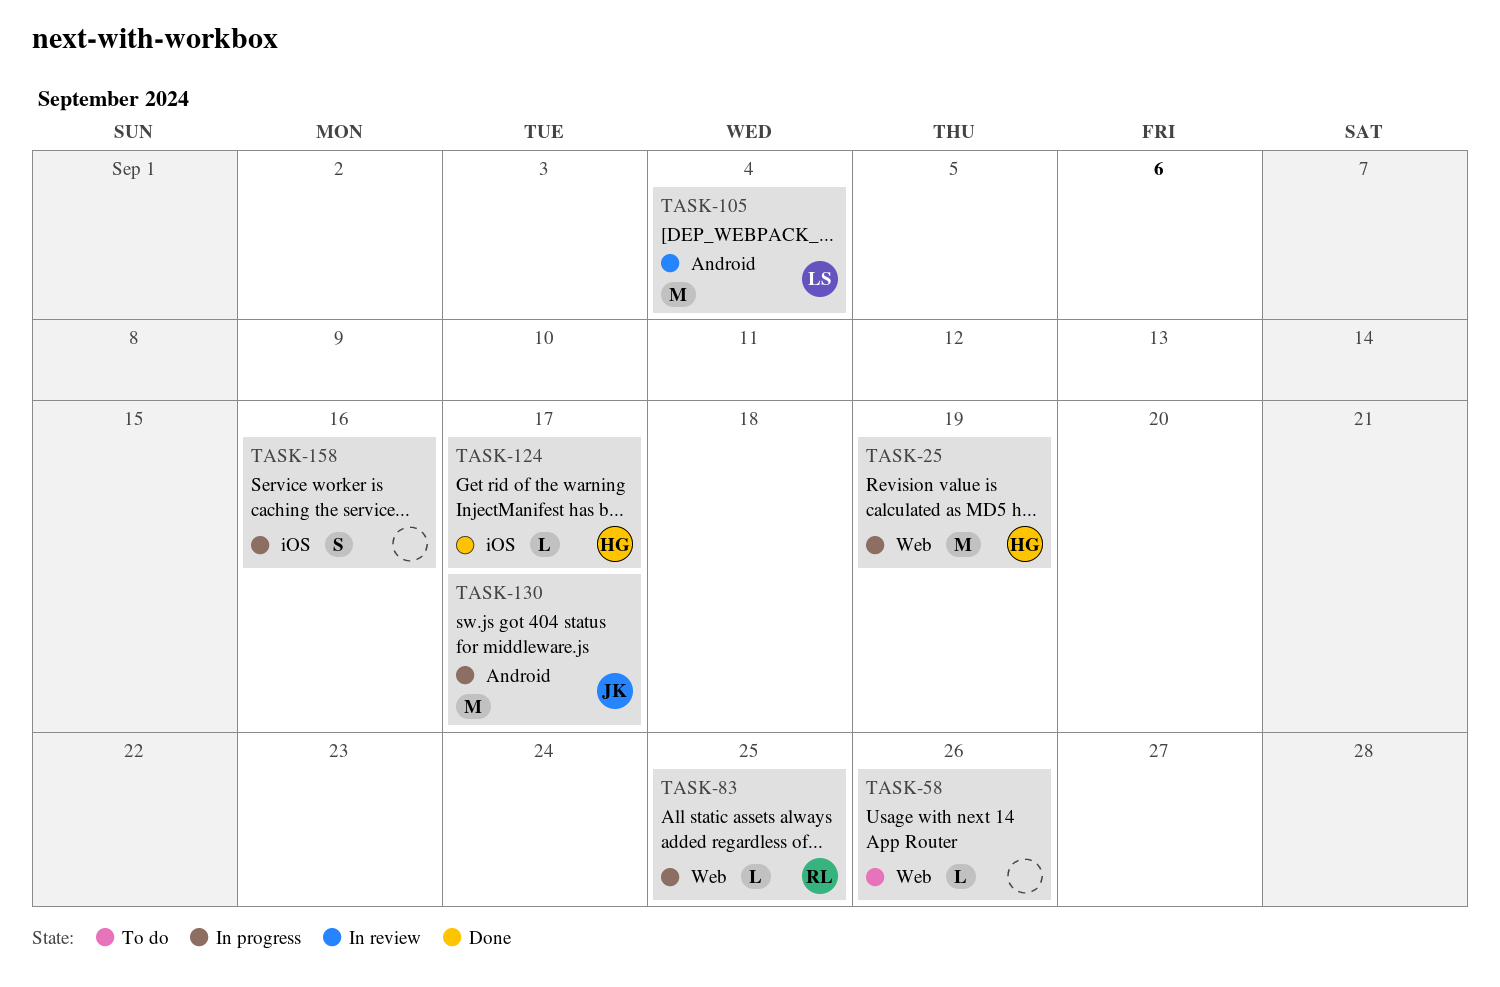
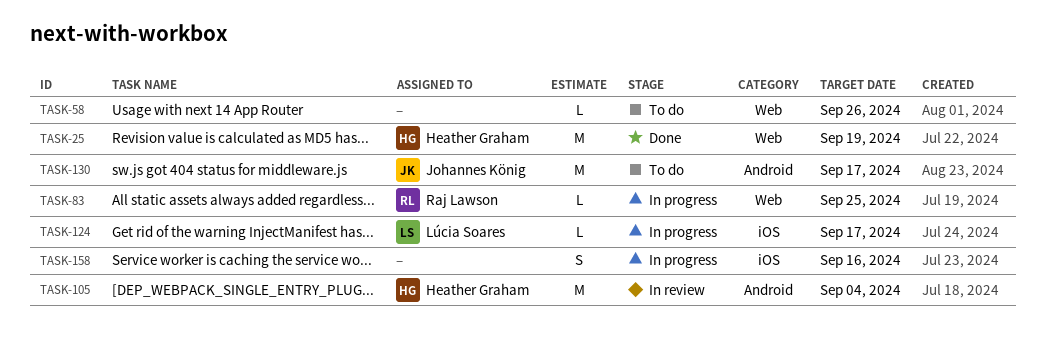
TASK-25, status: In progress -> Done
TASK-105, owner: Lúcia Soares -> Heather Graham
TASK-124, status: Done -> In progress
TASK-124, owner: Heather Graham -> Lúcia Soares
TASK-130, status: In progress -> To do

